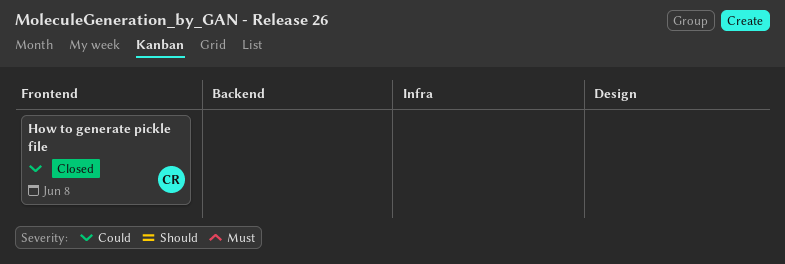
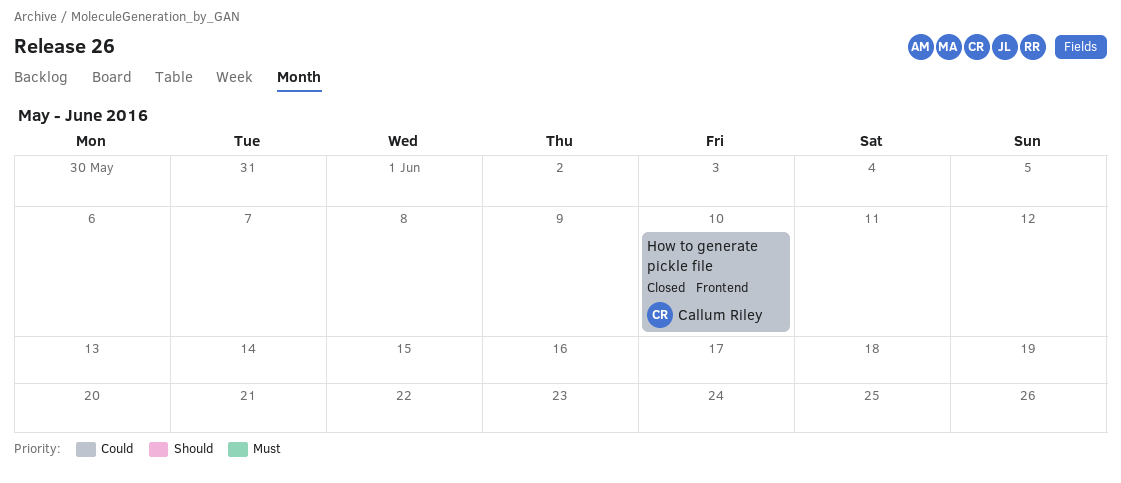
How to generate pickle file, due: Jun 8 -> Jun 10

